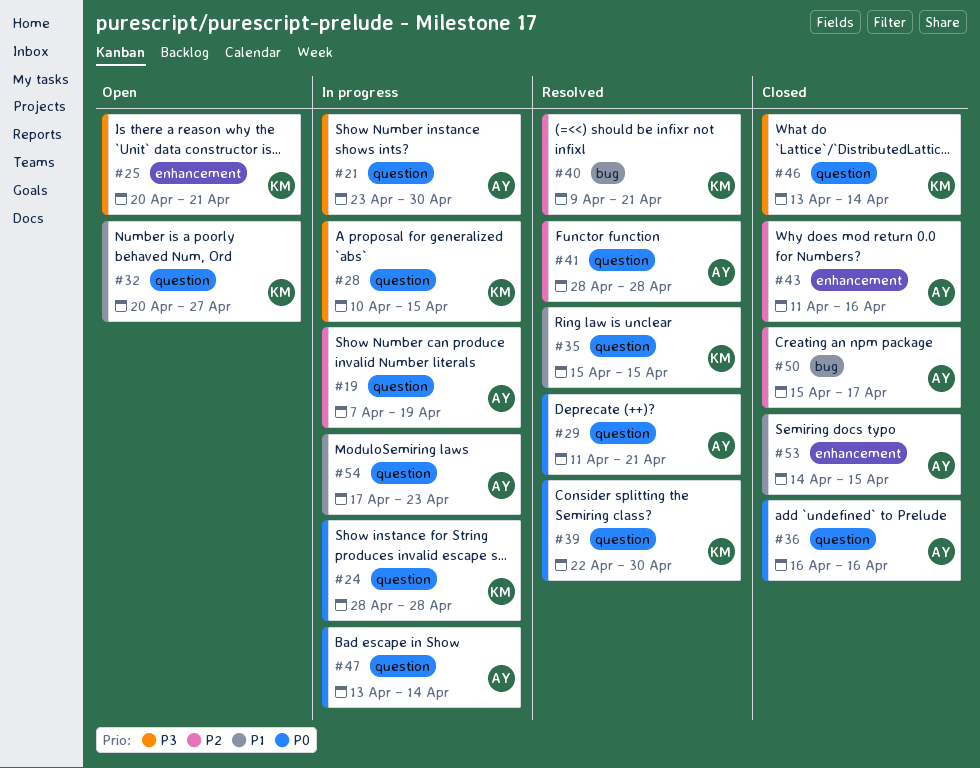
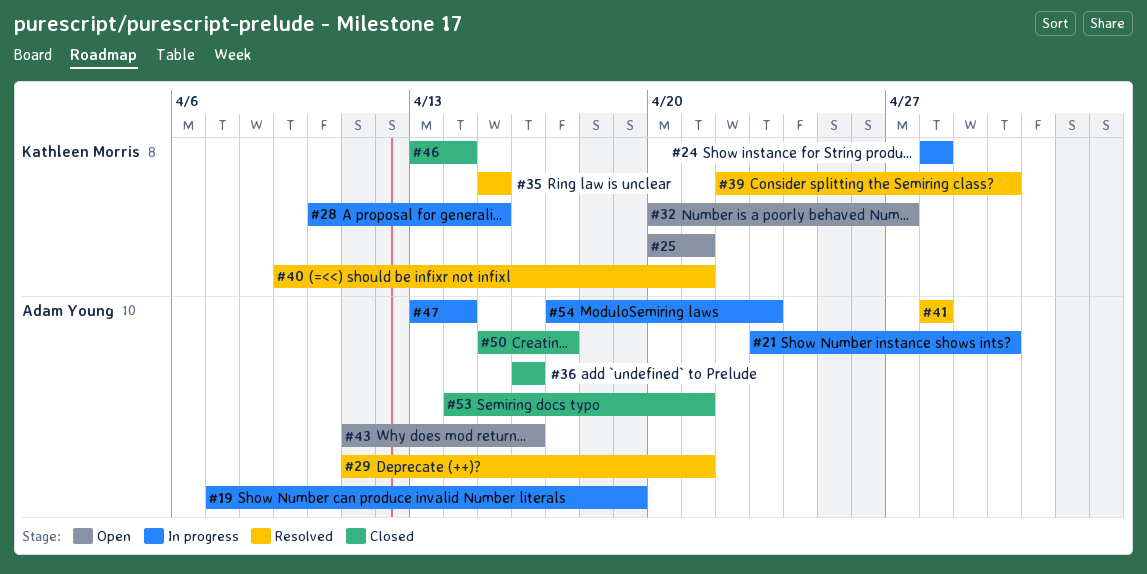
#43, status: Closed -> Open
#53, due: Apr 15 -> Apr 21

